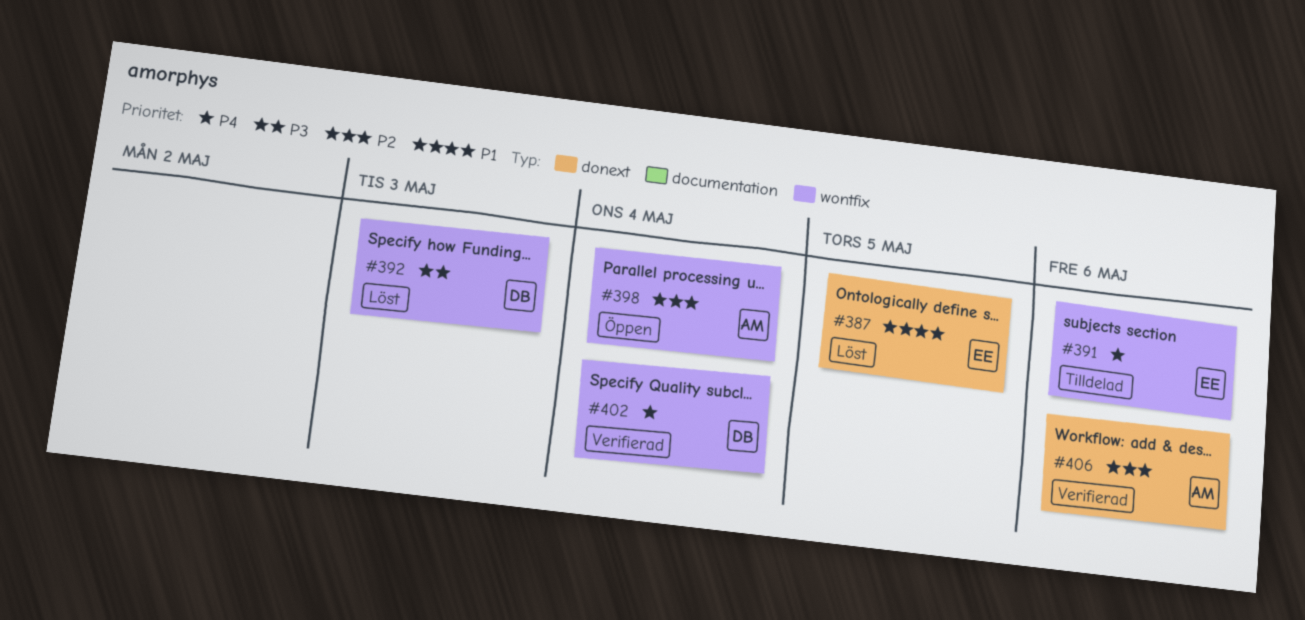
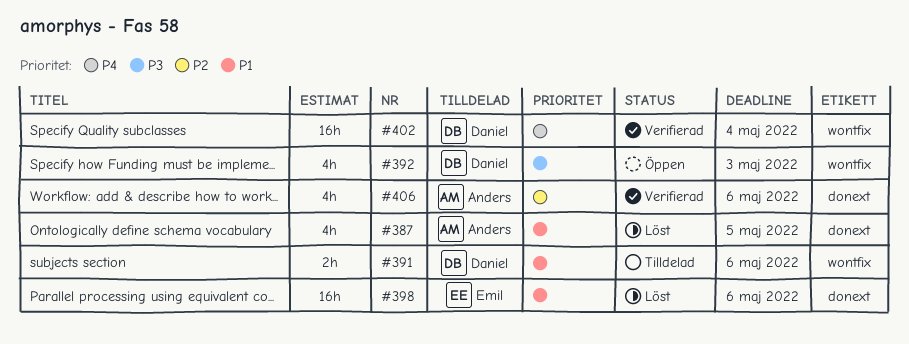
#387, owner: Emil -> Anders
#391, owner: Emil -> Daniel
#391, priority: P4 -> P1
#392, status: Löst -> Öppen
#398, status: Öppen -> Löst
#398, owner: Anders -> Emil
#398, priority: P2 -> P1
#398, label: wontfix -> donext
#398, due: May 4 -> May 6

